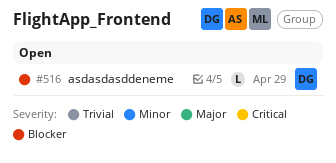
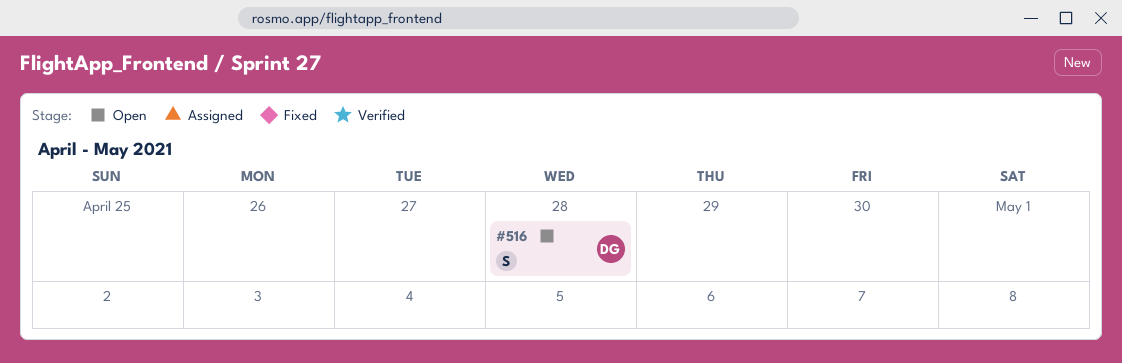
#516, estimate: L -> S
#516, due: Apr 29 -> Apr 28

